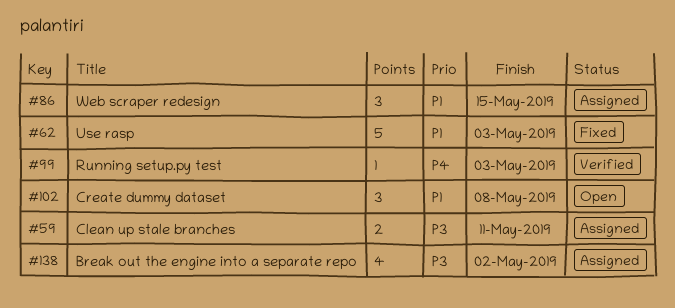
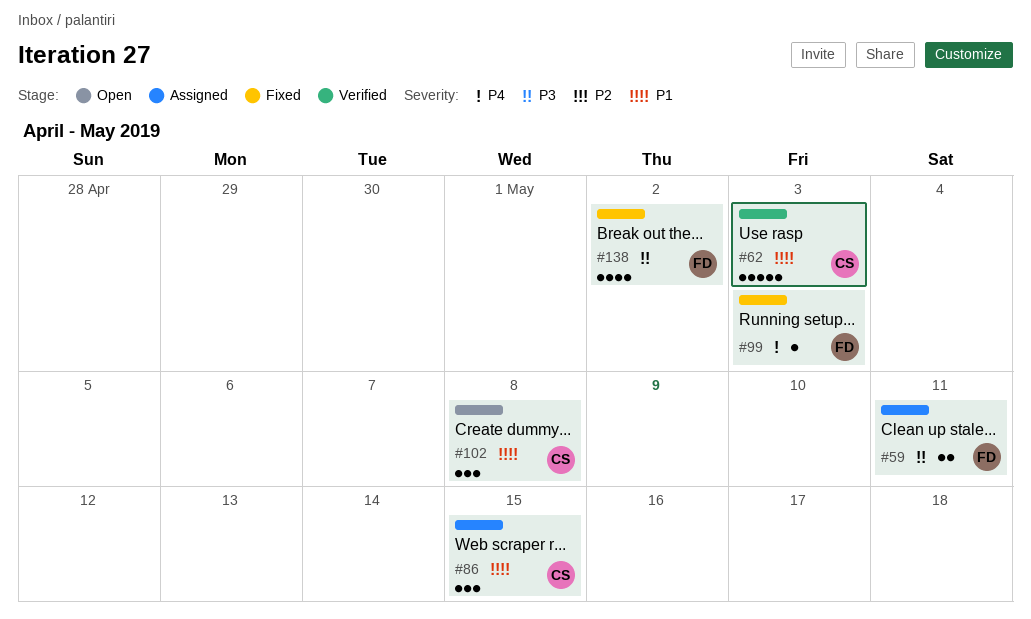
#62, status: Fixed -> Verified
#99, status: Verified -> Fixed
#138, status: Assigned -> Fixed

